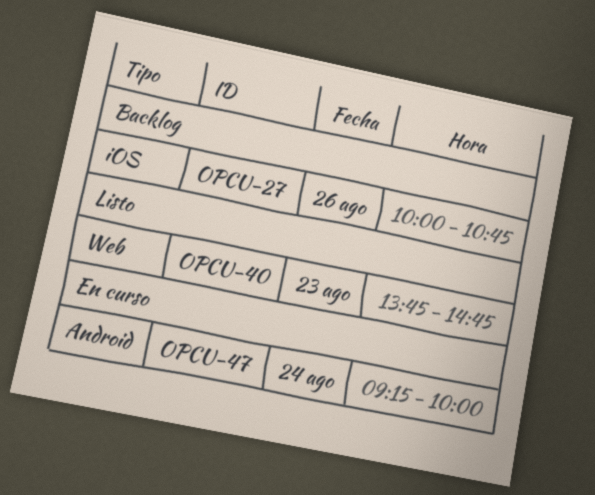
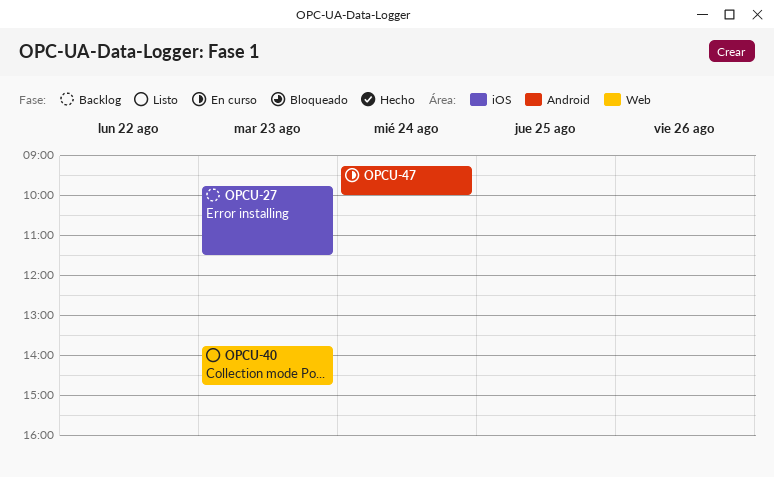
OPCU-27, day: Aug 26 -> Aug 23
OPCU-27, begins: 10:00 -> 09:45
OPCU-27, ends: 10:45 -> 11:30

